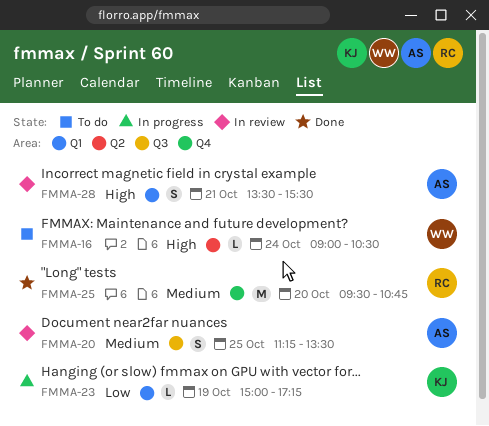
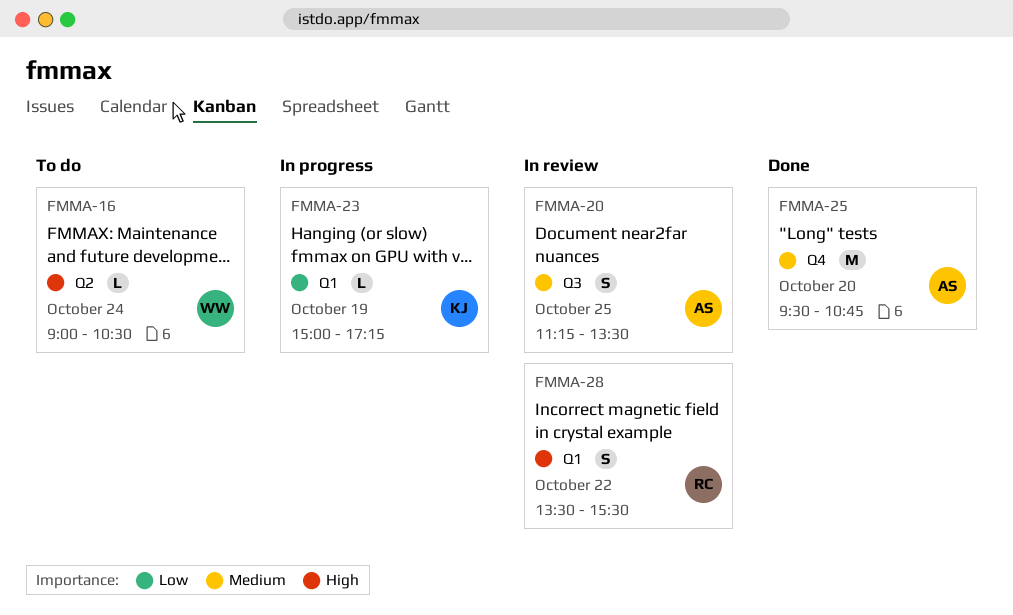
FMMA-25, owner: RC -> AS
FMMA-28, owner: AS -> RC
FMMA-28, day: Oct 21 -> Oct 22

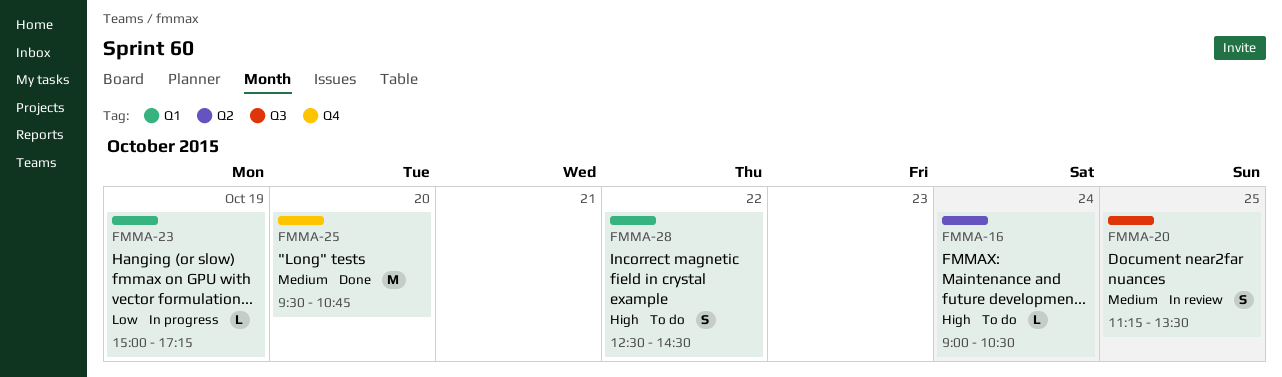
FMMA-28, status: In review -> To do
FMMA-28, begins: 13:30 -> 12:30
FMMA-28, ends: 15:30 -> 14:30

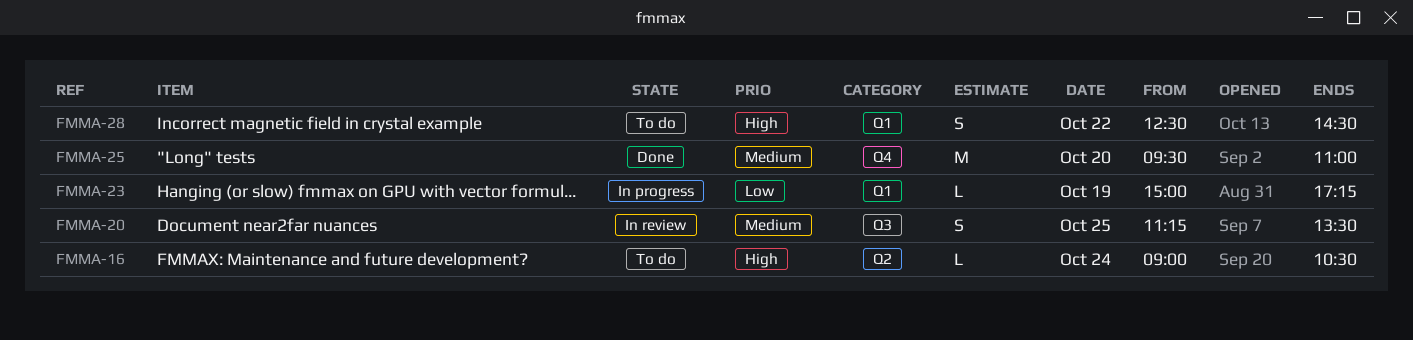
FMMA-25, ends: 10:45 -> 11:00

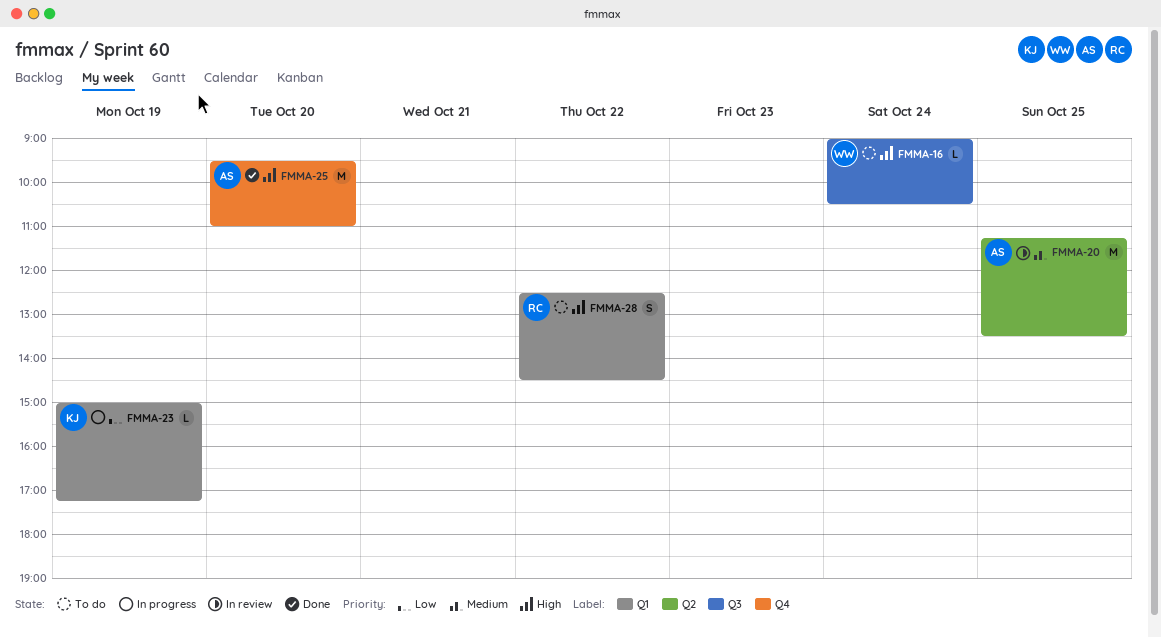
FMMA-16, label: Q2 -> Q3
FMMA-20, label: Q3 -> Q2
FMMA-20, estimate: S -> M
FMMA-25, priority: Medium -> High

